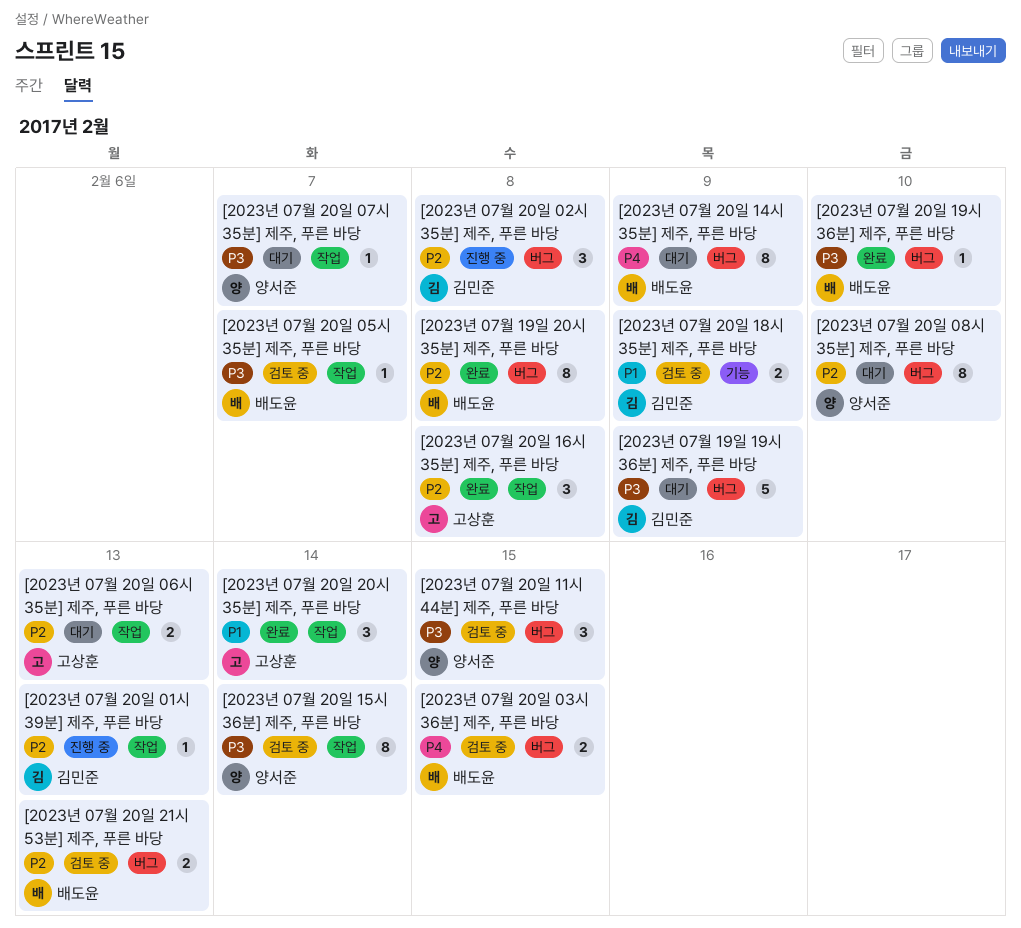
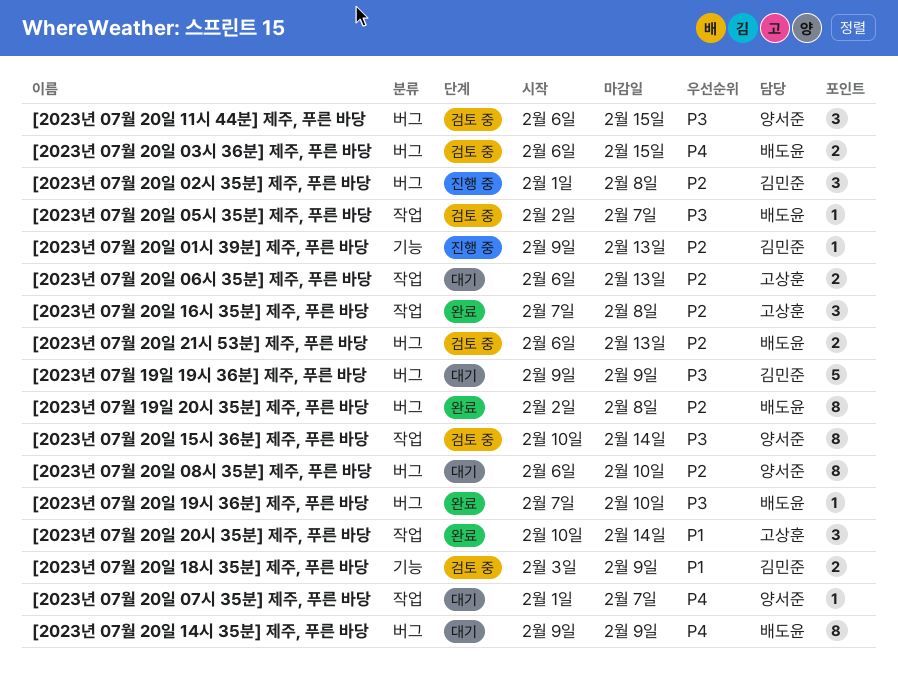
[2023년 07월 20일 01시 39분] 제주, 푸른 바당, label: 작업 -> 기능
[2023년 07월 20일 07시 35분] 제주, 푸른 바당, priority: P3 -> P4

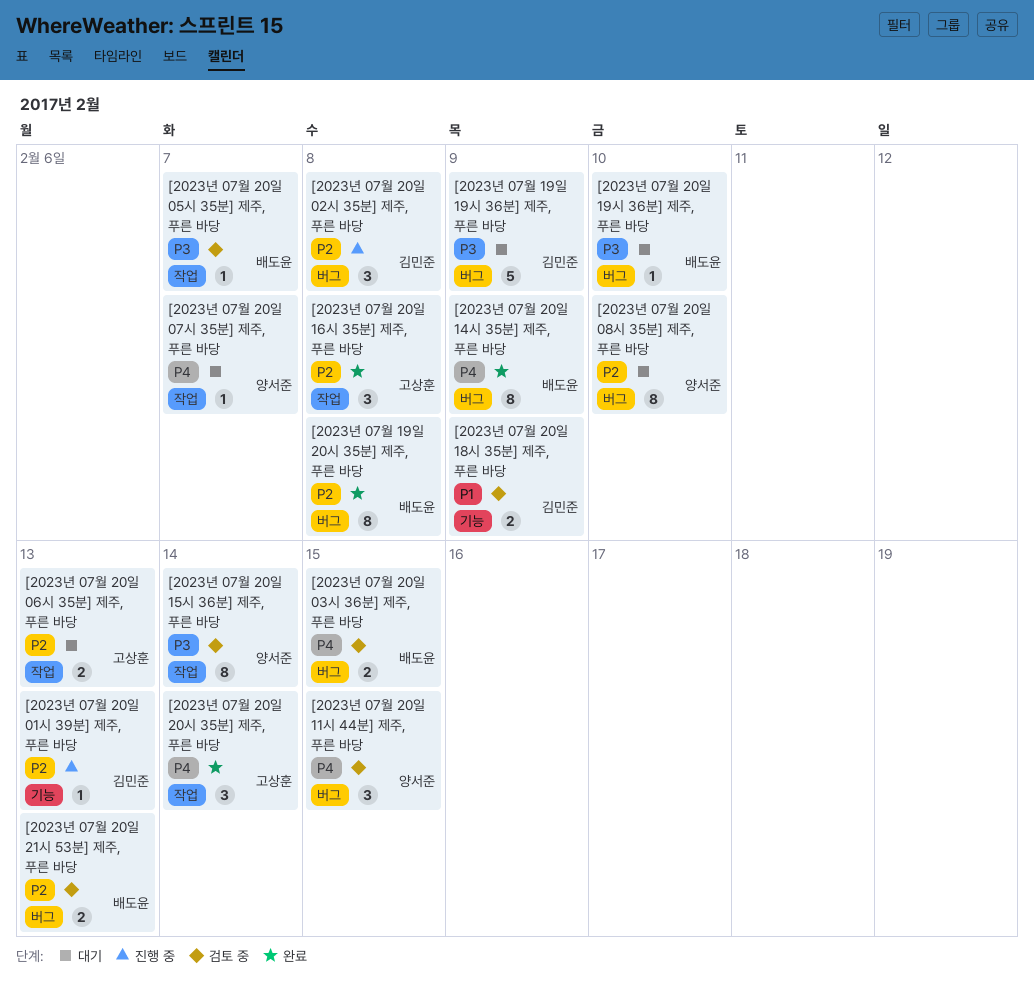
[2023년 07월 20일 11시 44분] 제주, 푸른 바당, priority: P3 -> P4
[2023년 07월 20일 14시 35분] 제주, 푸른 바당, status: 대기 -> 완료
[2023년 07월 20일 19시 36분] 제주, 푸른 바당, status: 완료 -> 대기
[2023년 07월 20일 20시 35분] 제주, 푸른 바당, priority: P1 -> P4

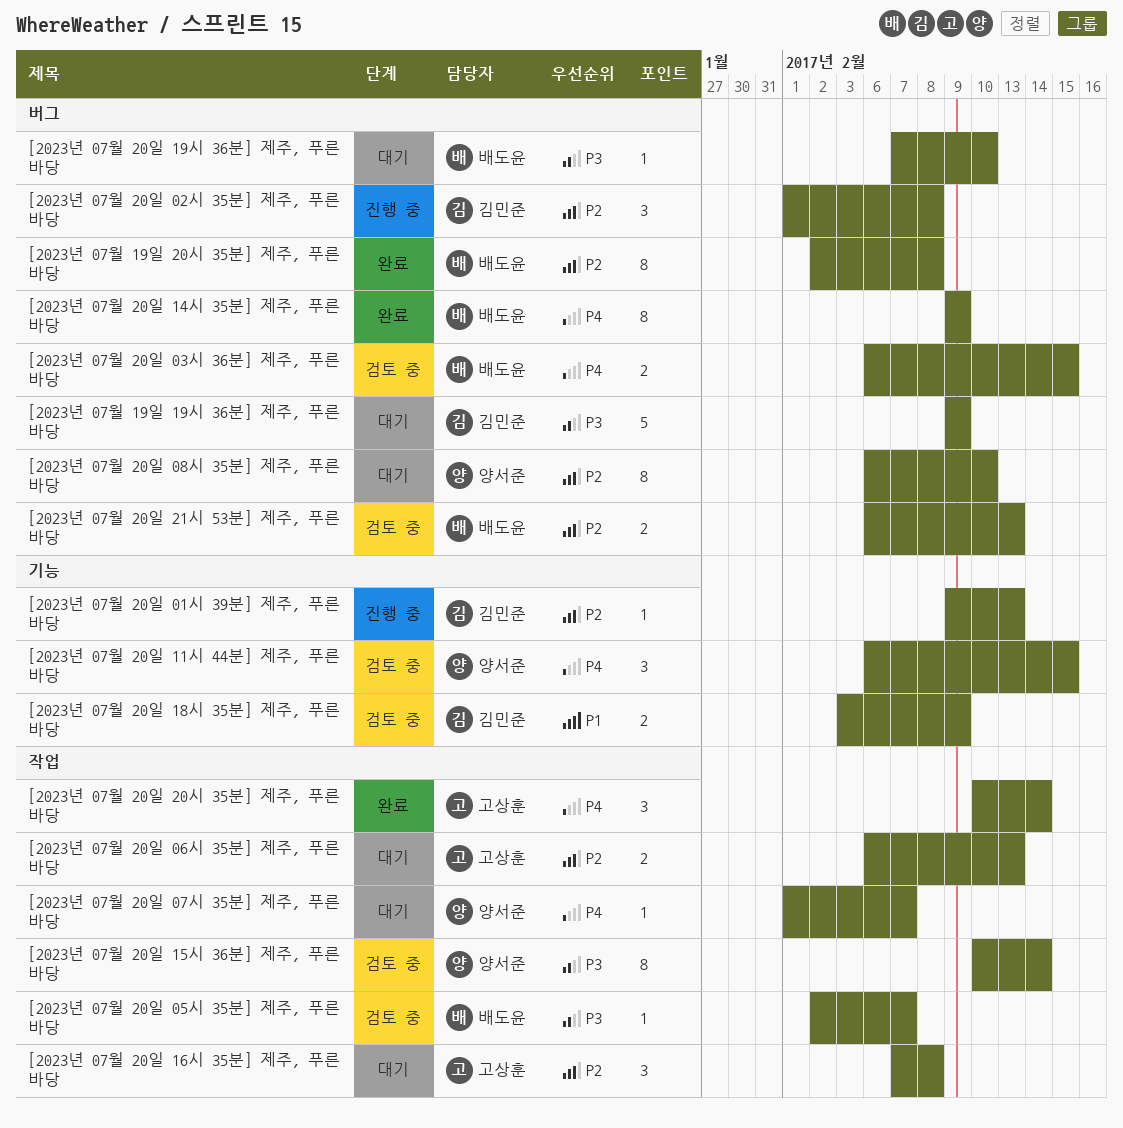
[2023년 07월 20일 11시 44분] 제주, 푸른 바당, label: 버그 -> 기능
[2023년 07월 20일 16시 35분] 제주, 푸른 바당, status: 완료 -> 대기

